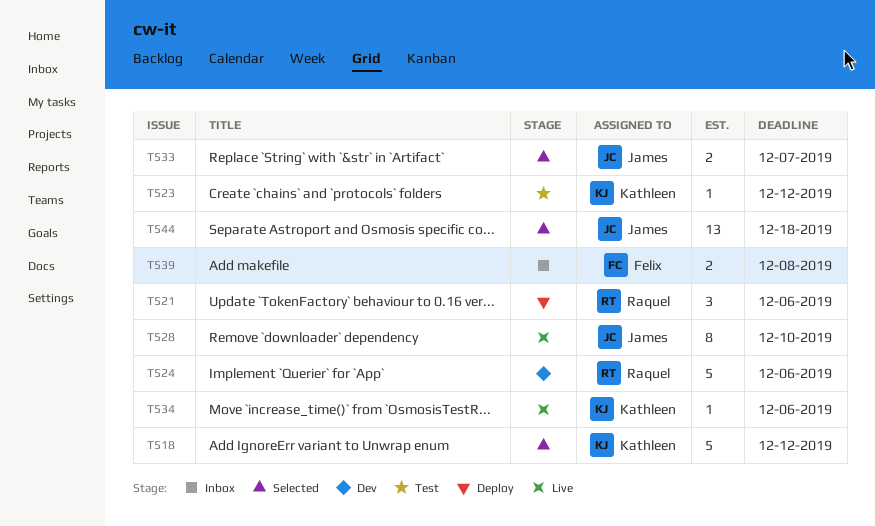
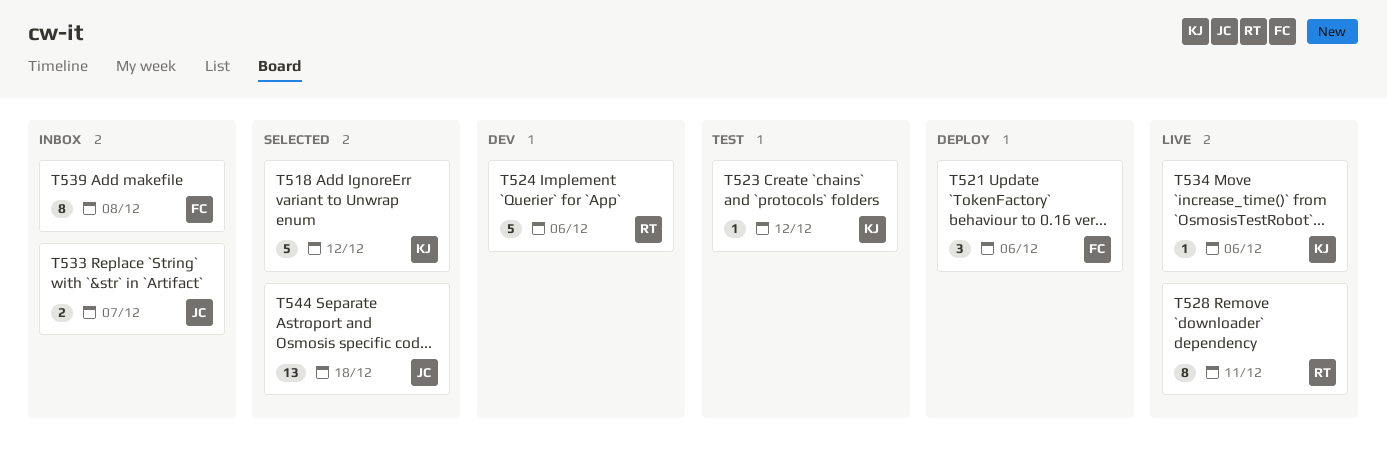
T521, owner: Raquel -> Felix
T528, owner: James -> Raquel
T528, due: Dec 10 -> Dec 11
T533, status: Selected -> Inbox
T539, estimate: 2 -> 8

